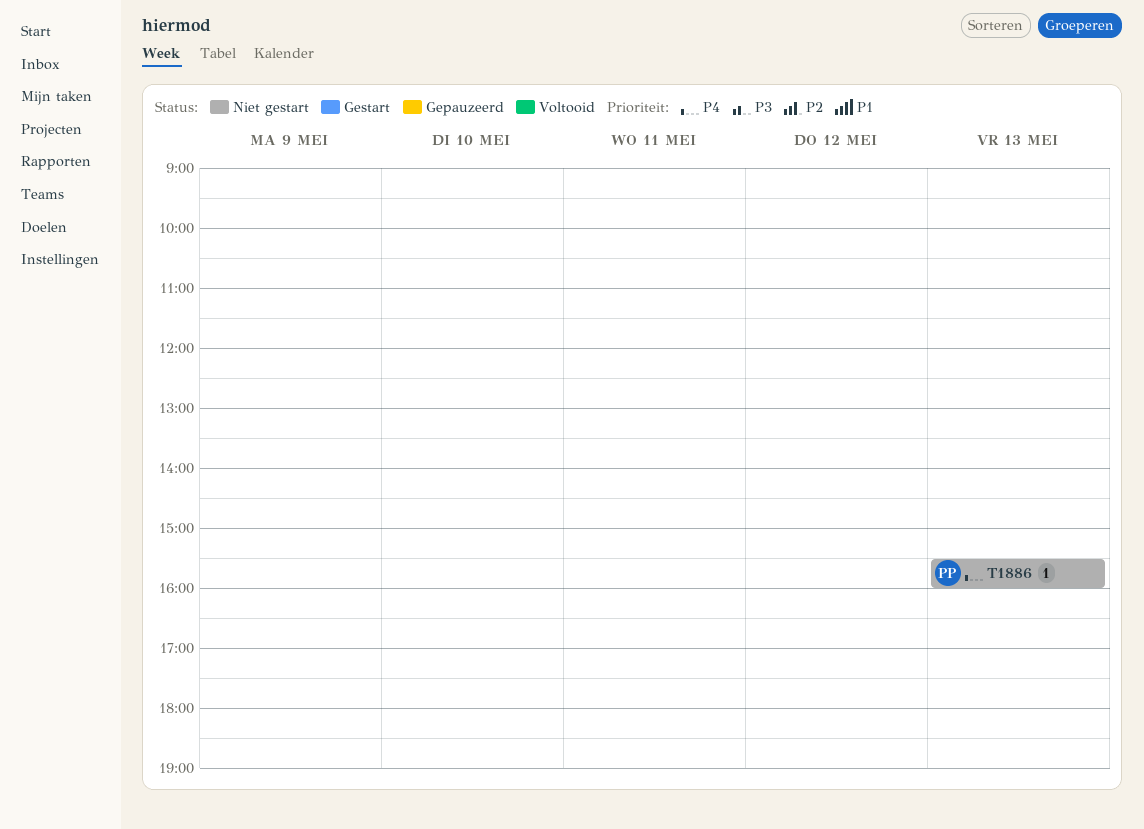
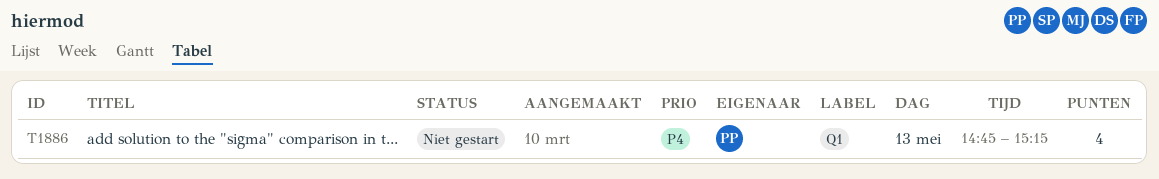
T1886, estimate: 1 -> 4
T1886, begins: 15:30 -> 14:45
T1886, ends: 16:00 -> 15:15

